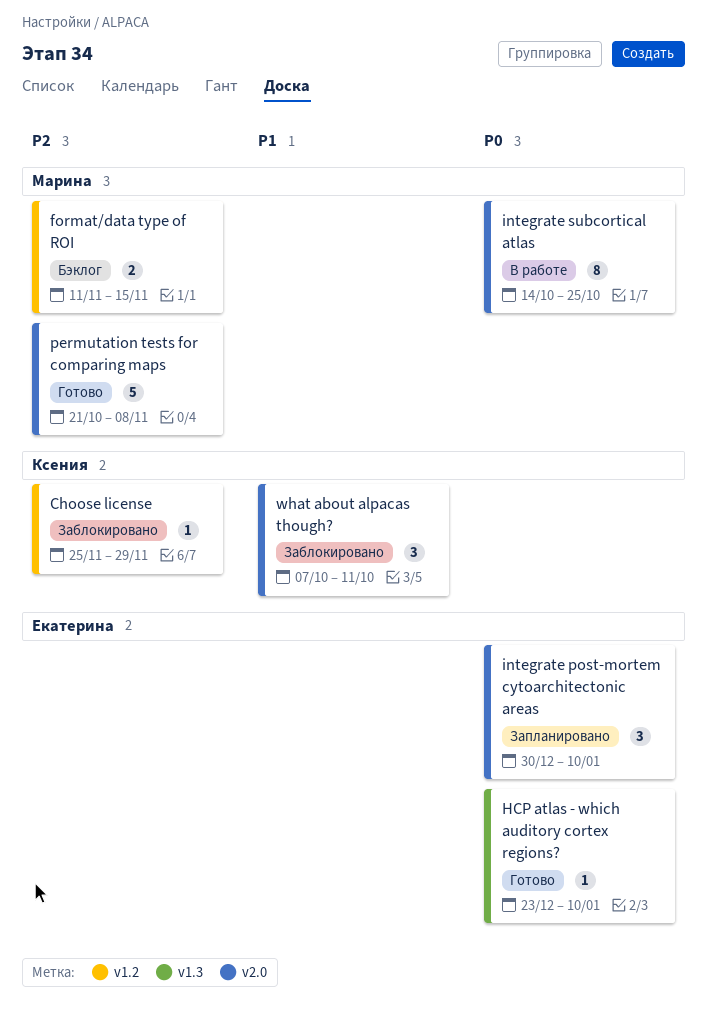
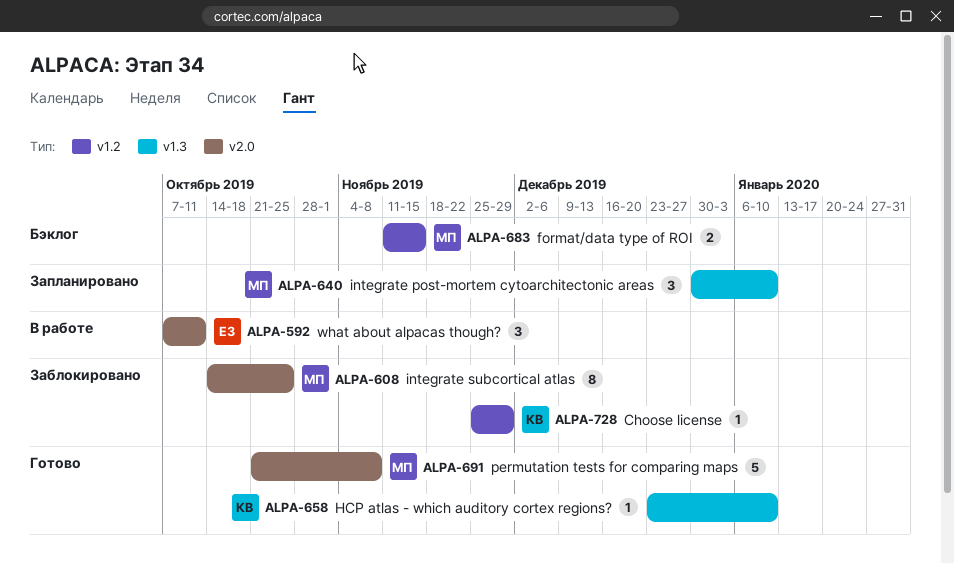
HCP atlas - which auditory cortex regions?, owner: Екатерина -> Ксения
integrate post-mortem cytoarchitectonic areas, owner: Екатерина -> Марина
integrate post-mortem cytoarchitectonic areas, label: v2.0 -> v1.3
integrate subcortical atlas, status: В работе -> Заблокировано
what about alpacas though?, status: Заблокировано -> В работе
what about alpacas though?, owner: Ксения -> Екатерина

